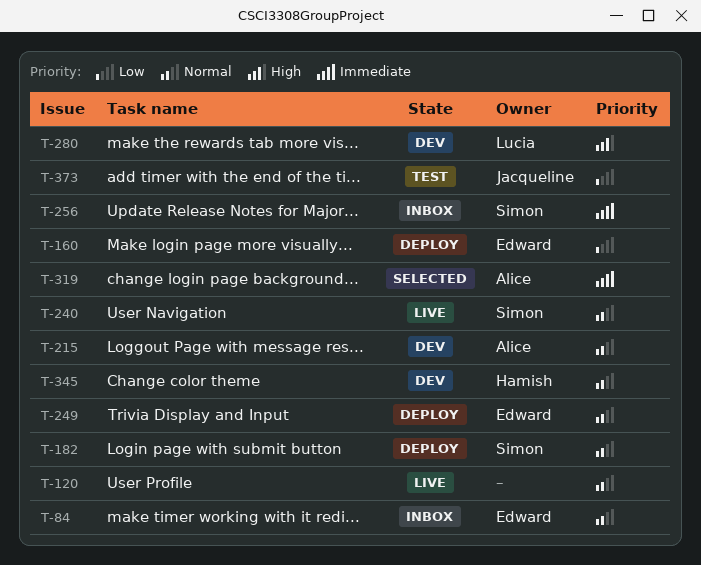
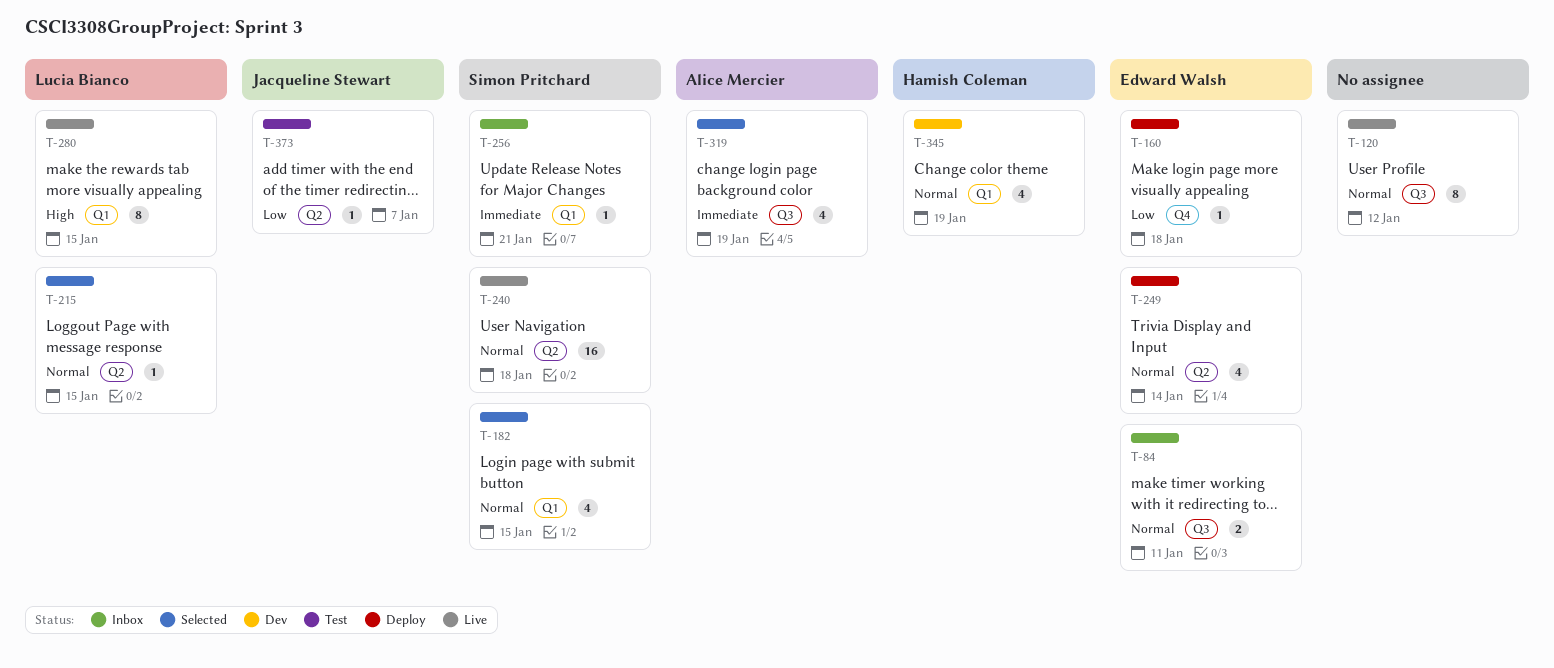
T-182, status: Deploy -> Selected
T-215, status: Dev -> Selected
T-215, owner: Alice Mercier -> Lucia Bianco
T-280, status: Dev -> Live

